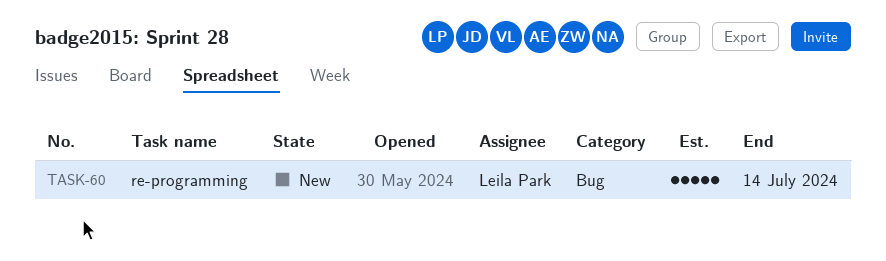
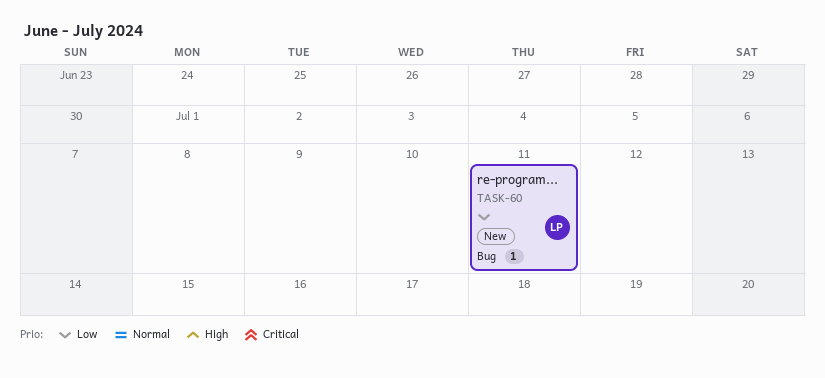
TASK-60, estimate: 5 -> 1
TASK-60, due: Jul 14 -> Jul 11

